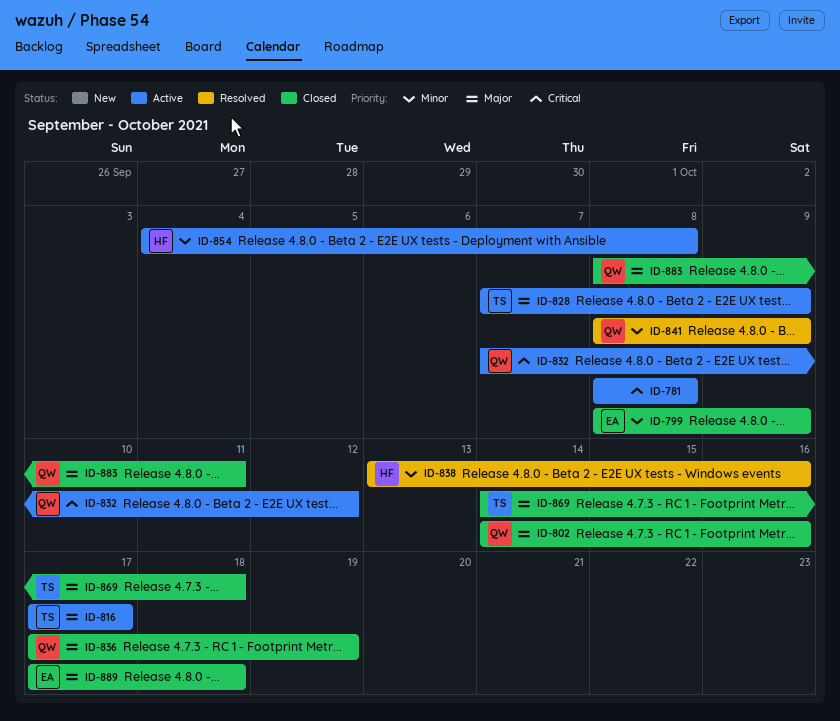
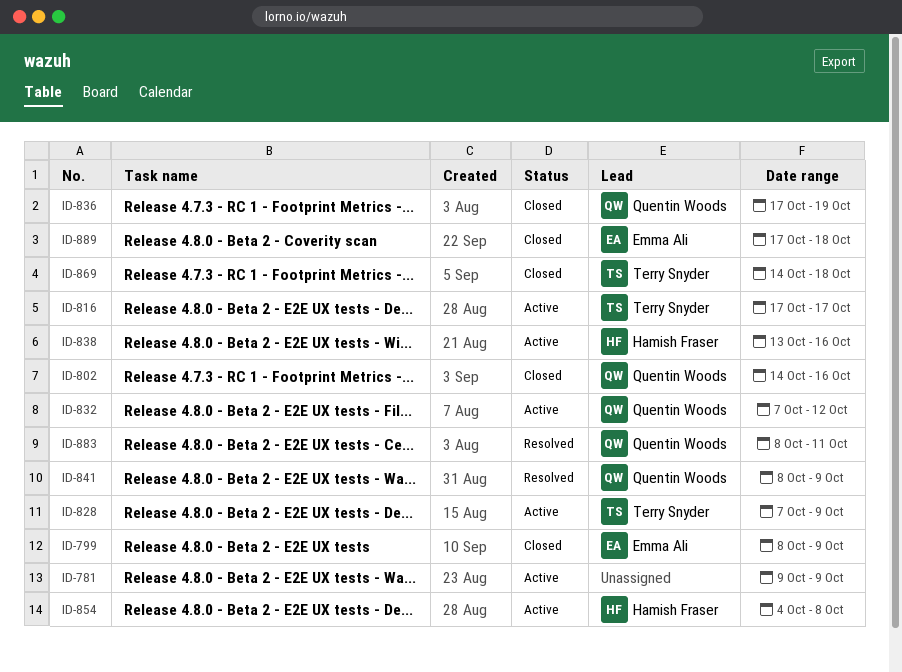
ID-781, start: Oct 8 -> Oct 9
ID-781, due: Oct 8 -> Oct 9
ID-838, status: Resolved -> Active
ID-883, status: Closed -> Resolved

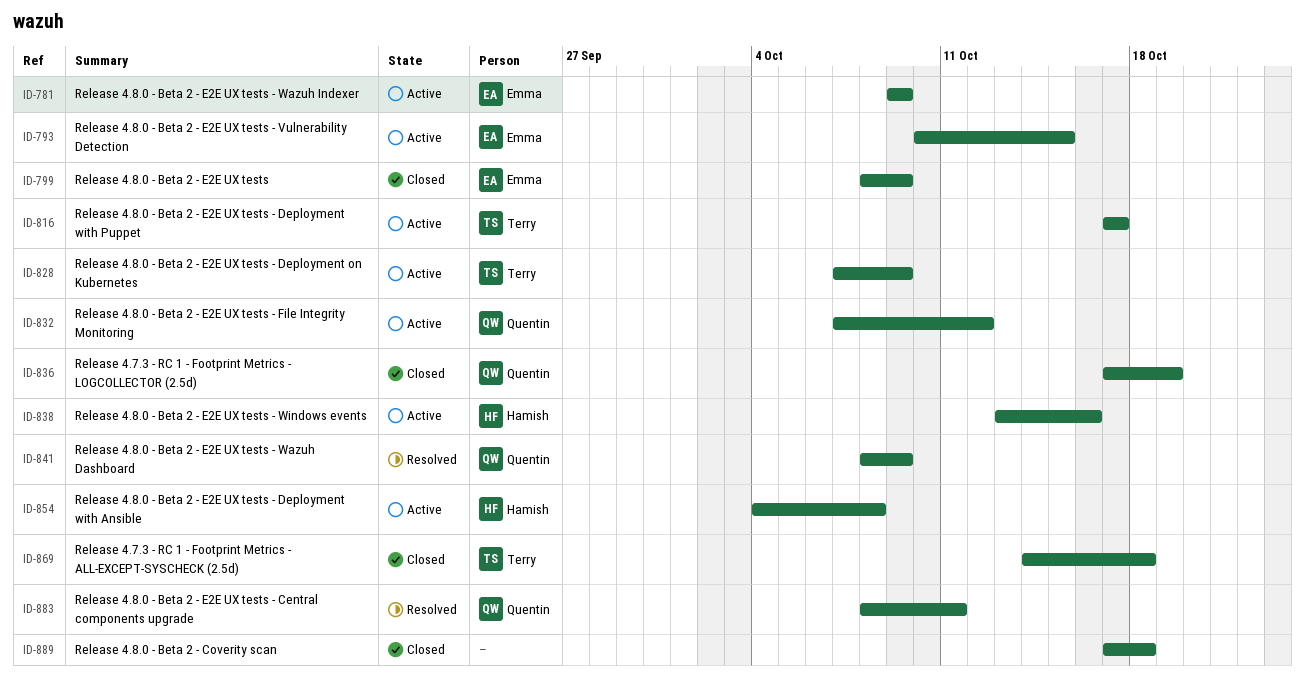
ID-781, owner: none -> Emma Ali
ID-793: none -> present
ID-802: present -> none
ID-889, owner: Emma Ali -> none

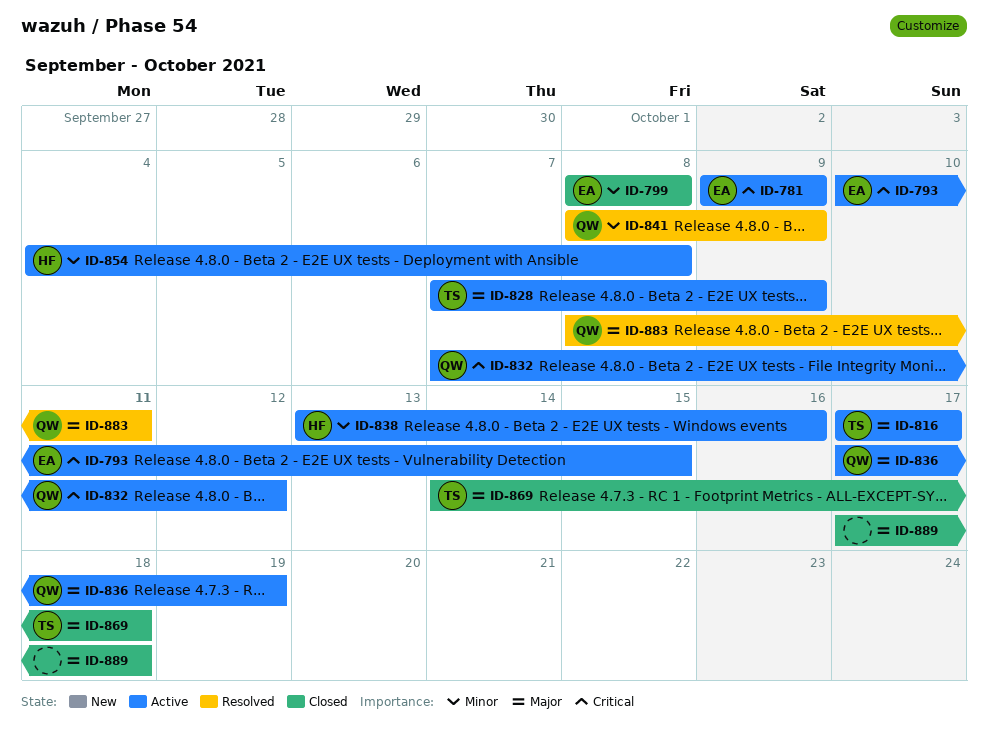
ID-799, due: Oct 9 -> Oct 8
ID-836, status: Closed -> Active

